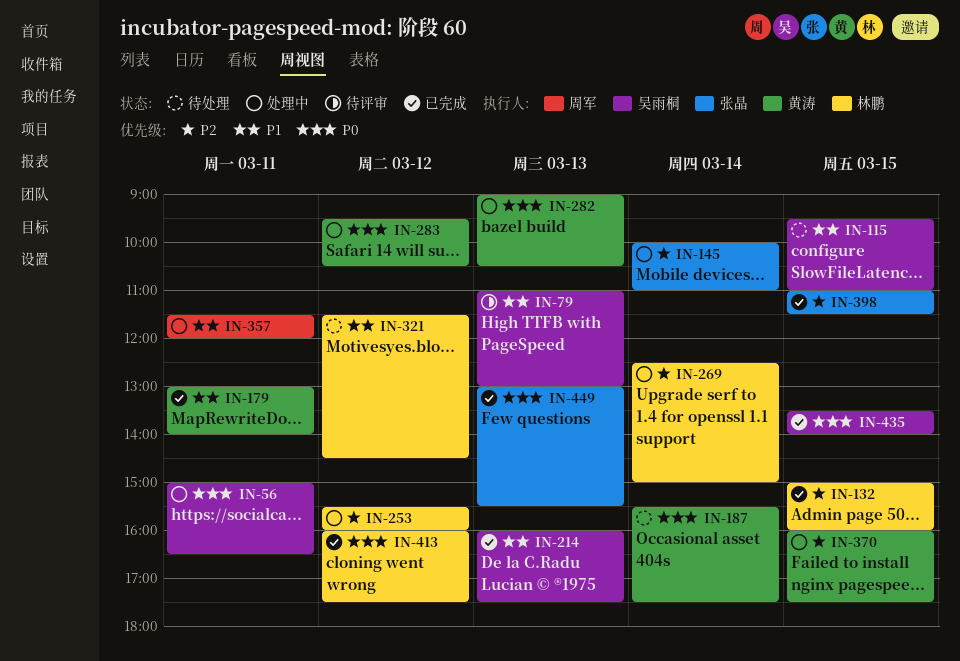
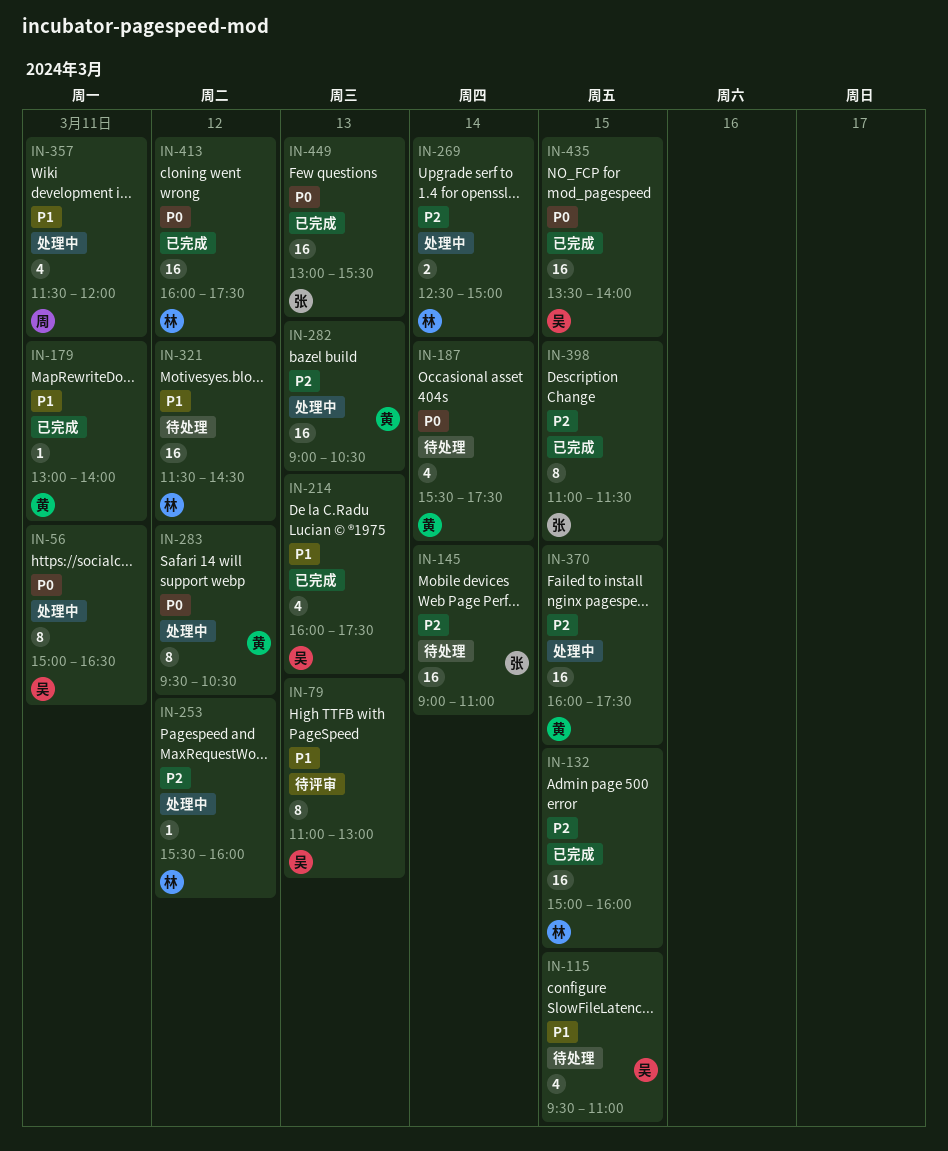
IN-145, status: 处理中 -> 待处理
IN-145, begins: 10:00 -> 09:00
IN-282, priority: P0 -> P2

